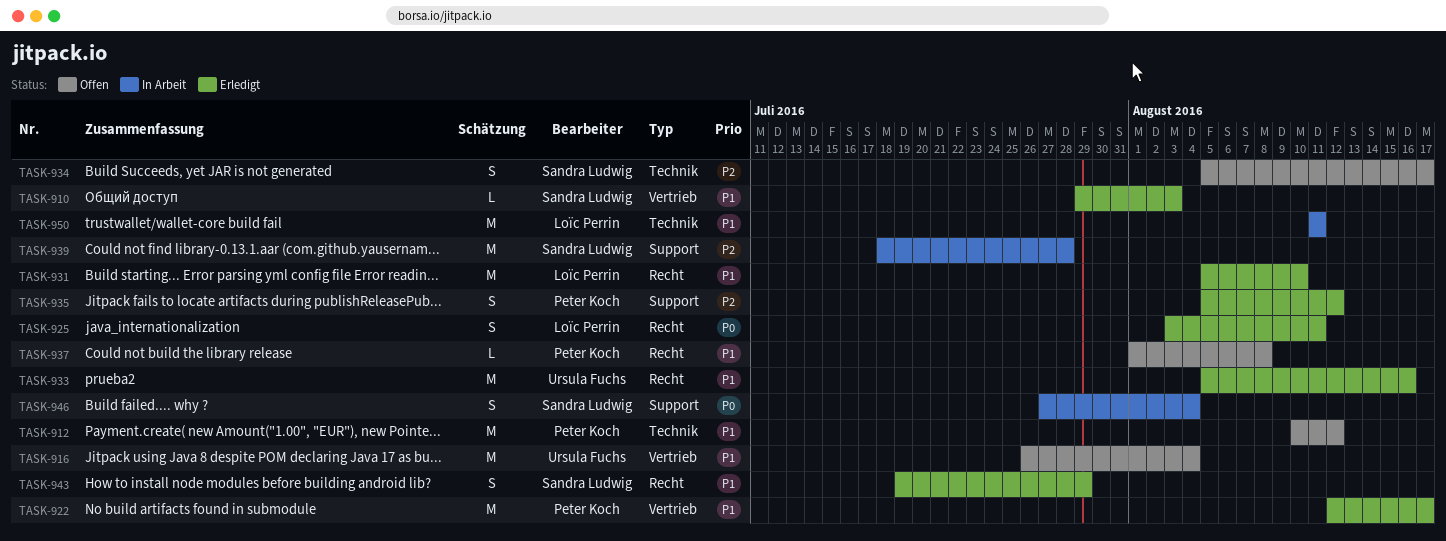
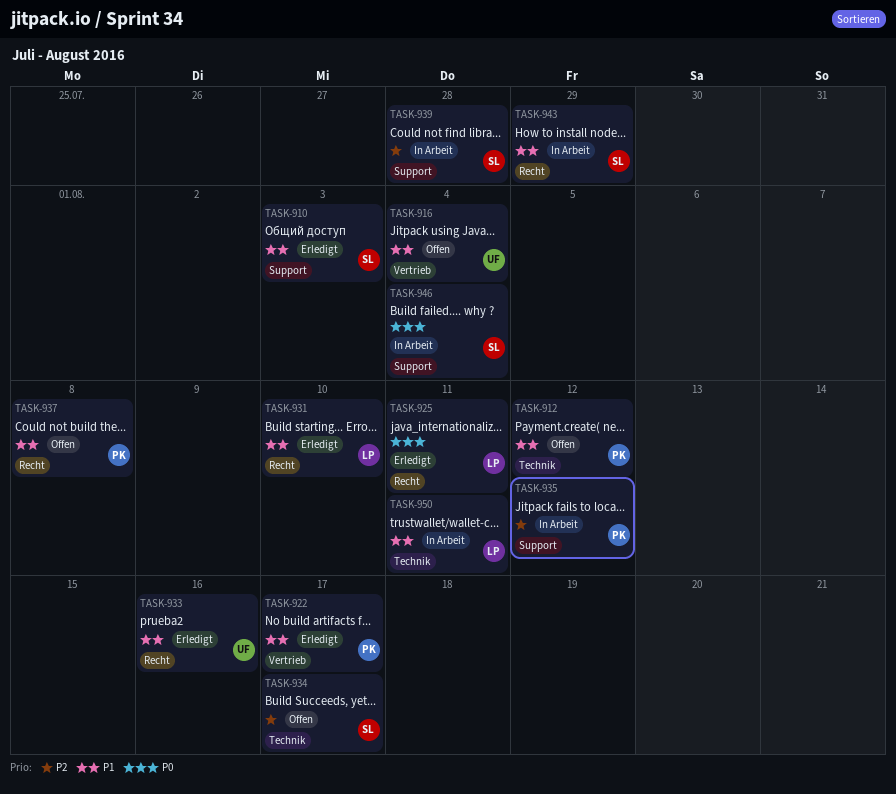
TASK-910, label: Vertrieb -> Support
TASK-935, status: Erledigt -> In Arbeit
TASK-943, status: Erledigt -> In Arbeit

